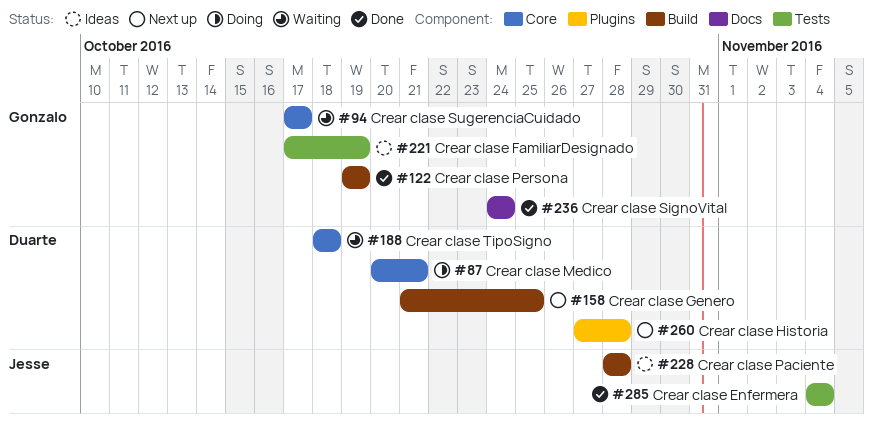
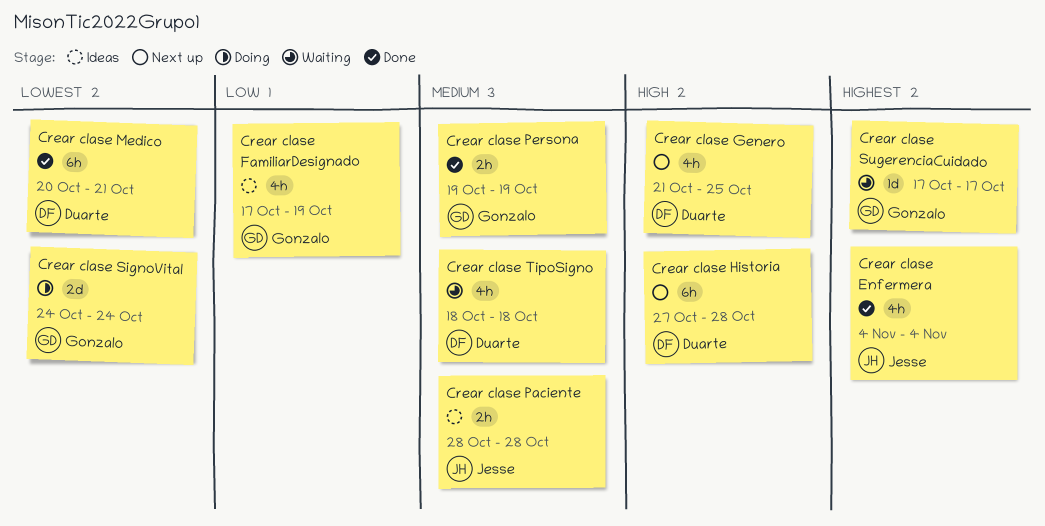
Crear clase Medico, status: Doing -> Done
Crear clase SignoVital, status: Done -> Doing

